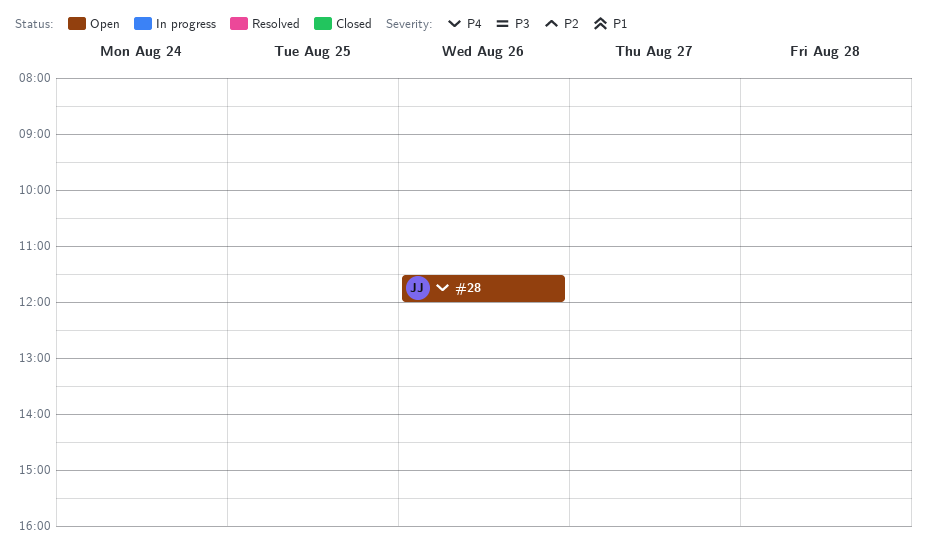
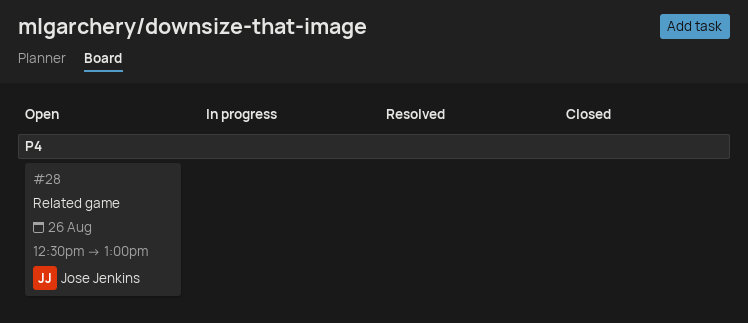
#28, begins: 11:30 -> 12:30
#28, ends: 12:00 -> 13:00

